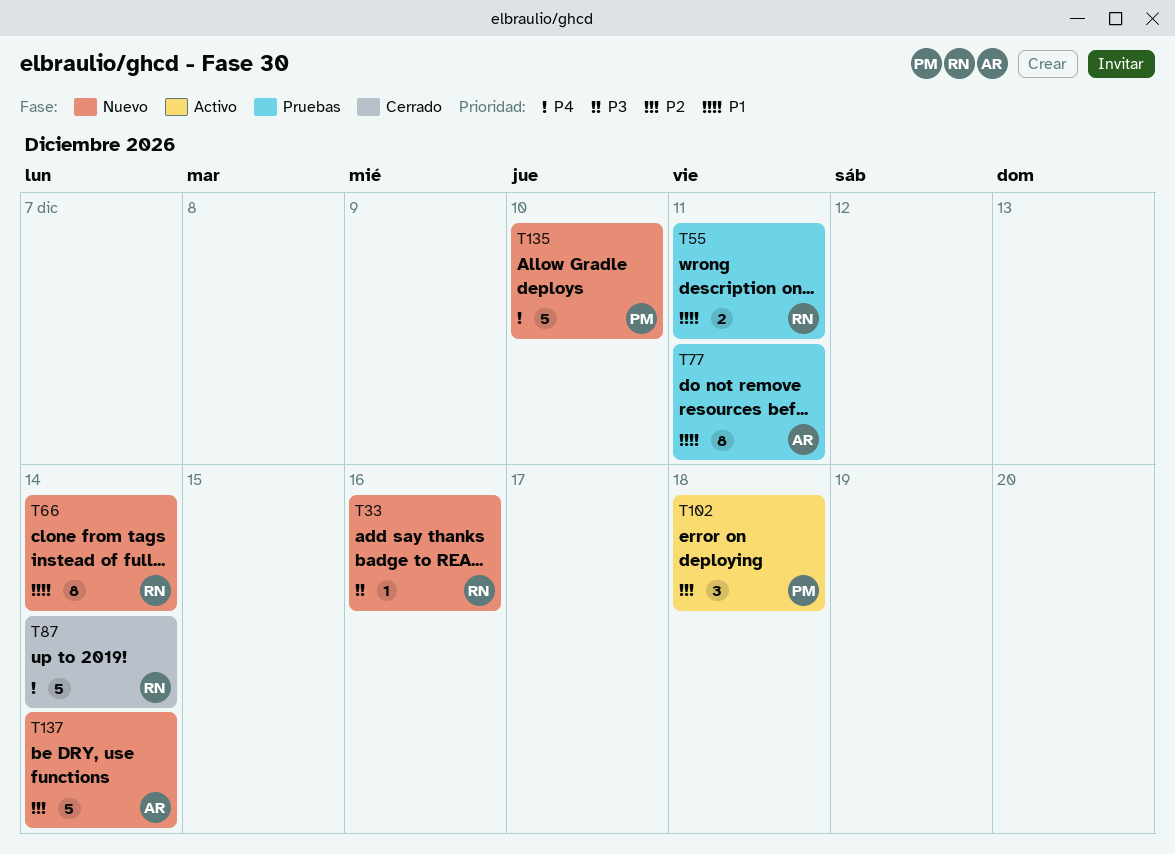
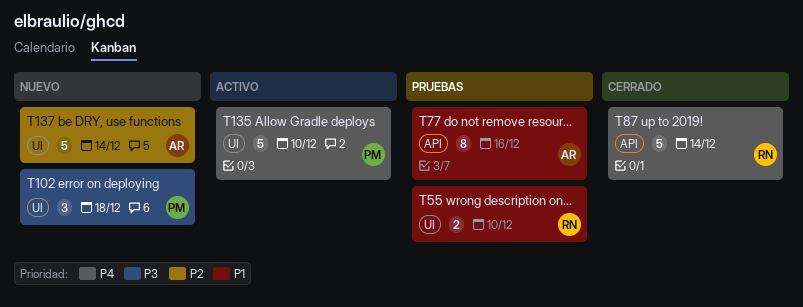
T33: present -> none
T55, due: Dec 11 -> Dec 10
T66: present -> none
T77, due: Dec 11 -> Dec 16
T102, status: Activo -> Nuevo
T102, priority: P2 -> P3
T135, status: Nuevo -> Activo

